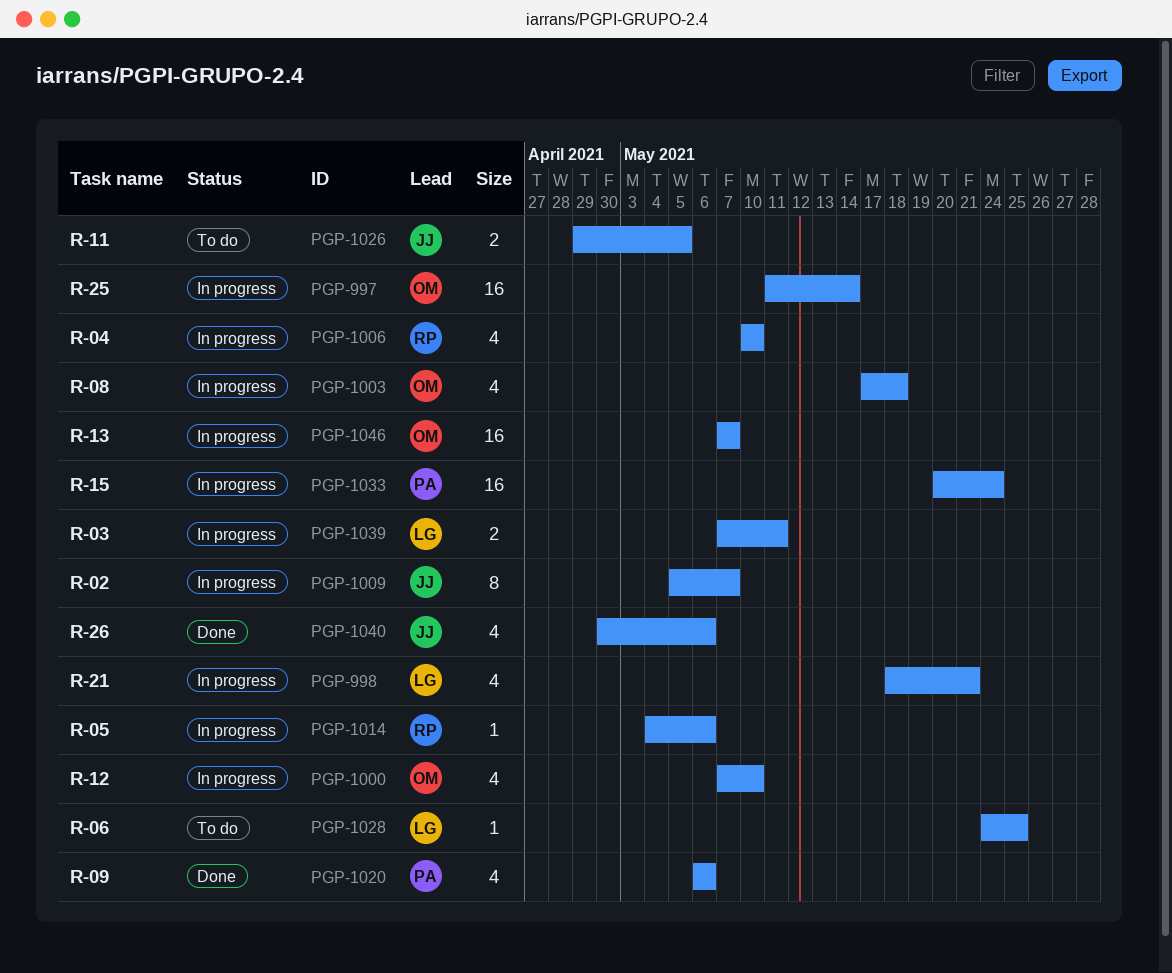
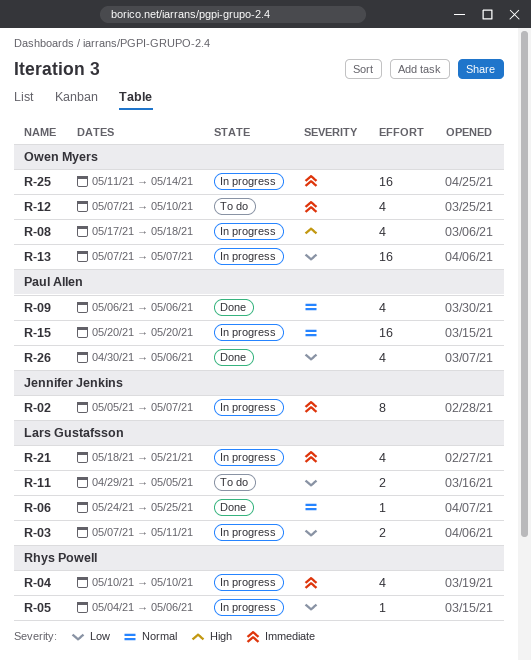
R-06, status: To do -> Done
R-11, owner: Jennifer Jenkins -> Lars Gustafsson
R-12, status: In progress -> To do
R-15, due: May 24 -> May 20
R-26, owner: Jennifer Jenkins -> Paul Allen

